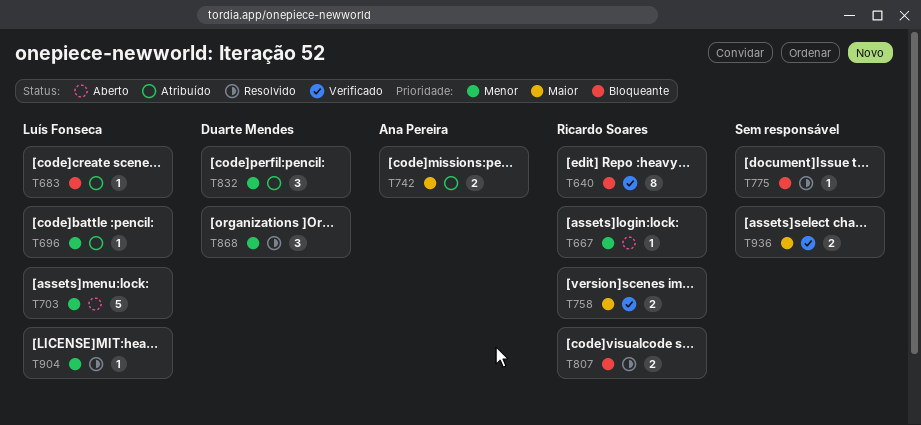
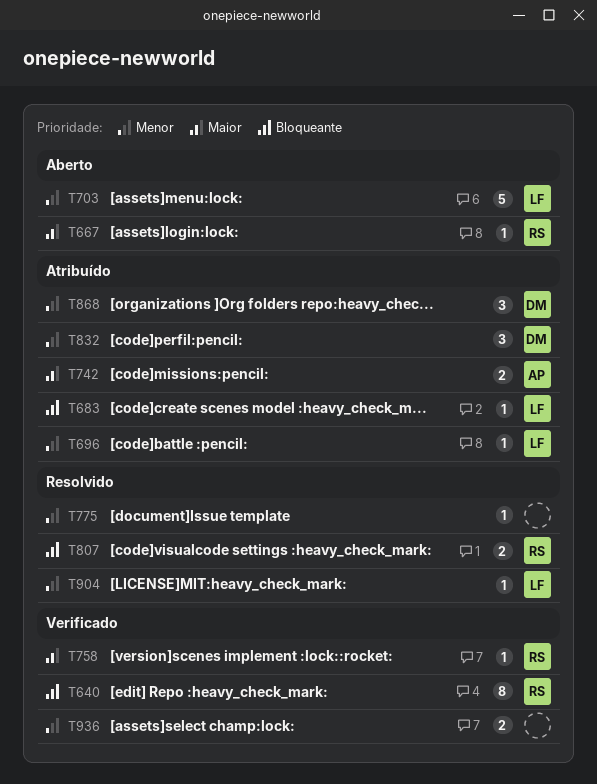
T667, priority: Menor -> Maior
T758, estimate: 2 -> 1
T775, priority: Bloqueante -> Menor
T868, status: Resolvido -> Atribuído
T936, priority: Maior -> Menor

